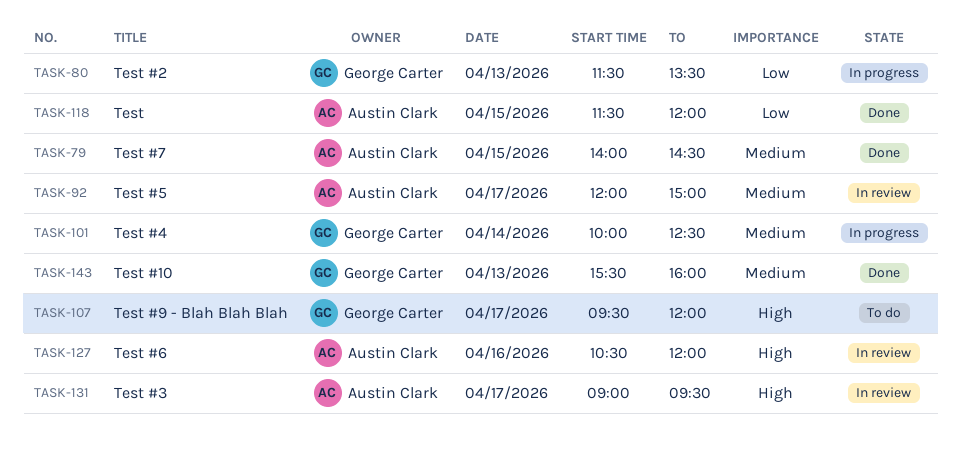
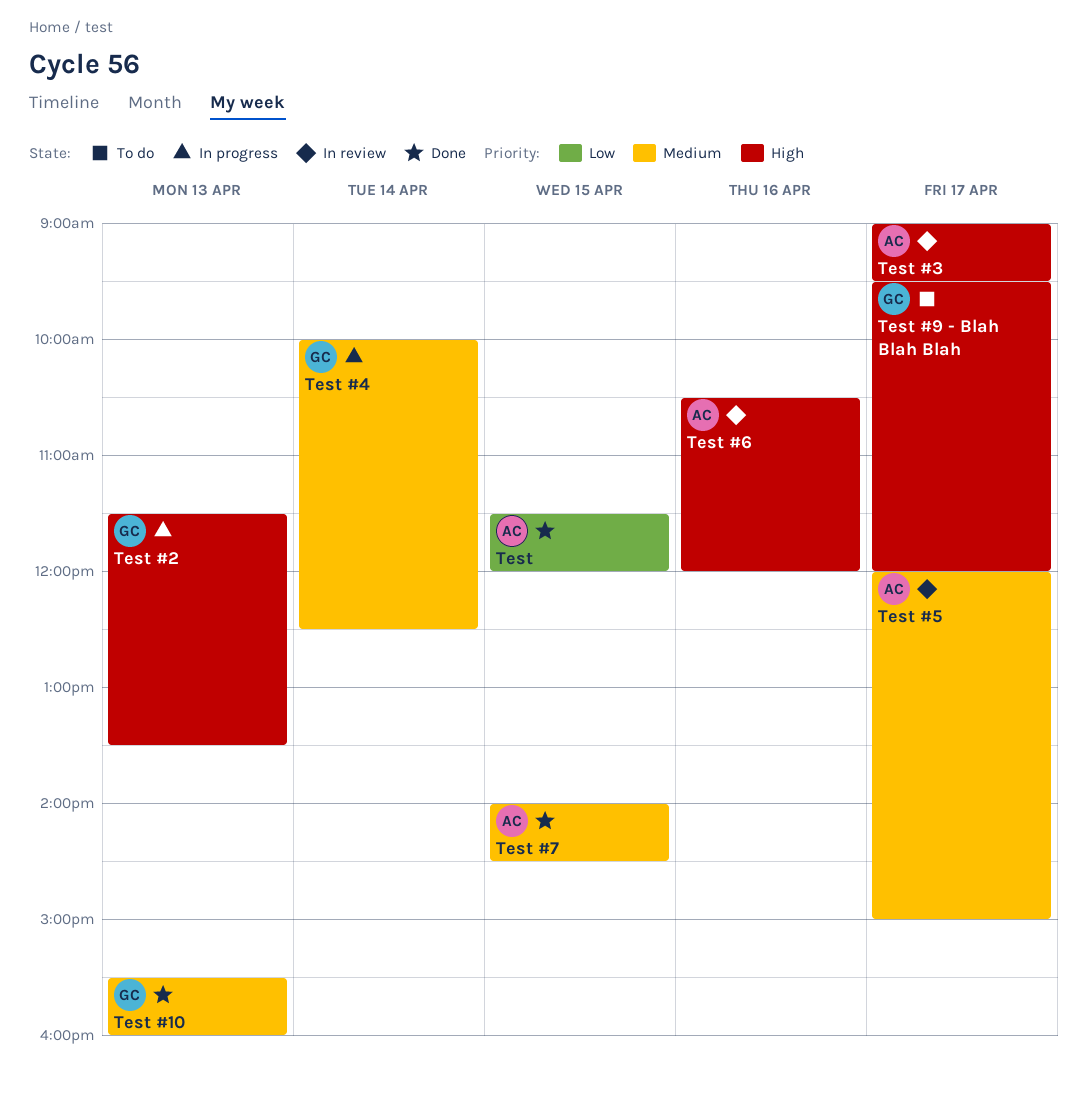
Test #2, priority: Low -> High

